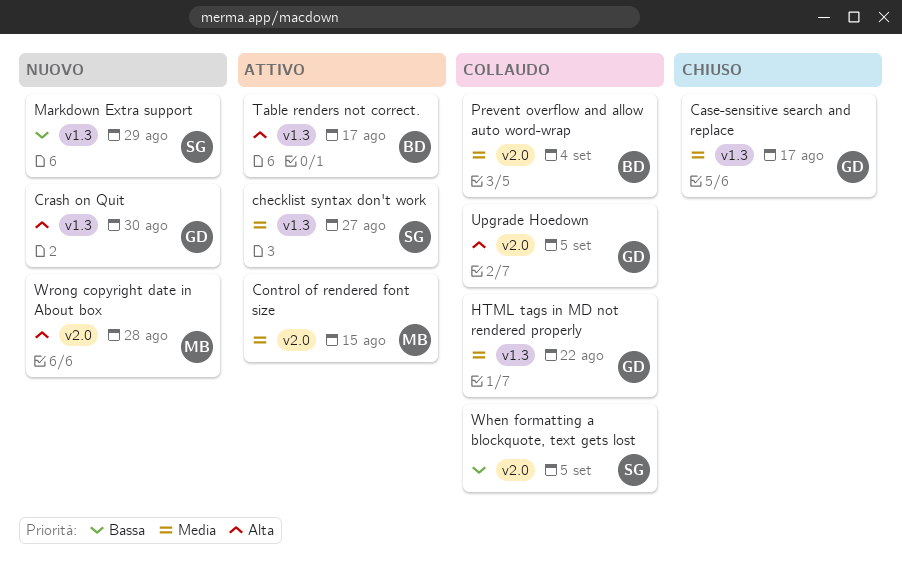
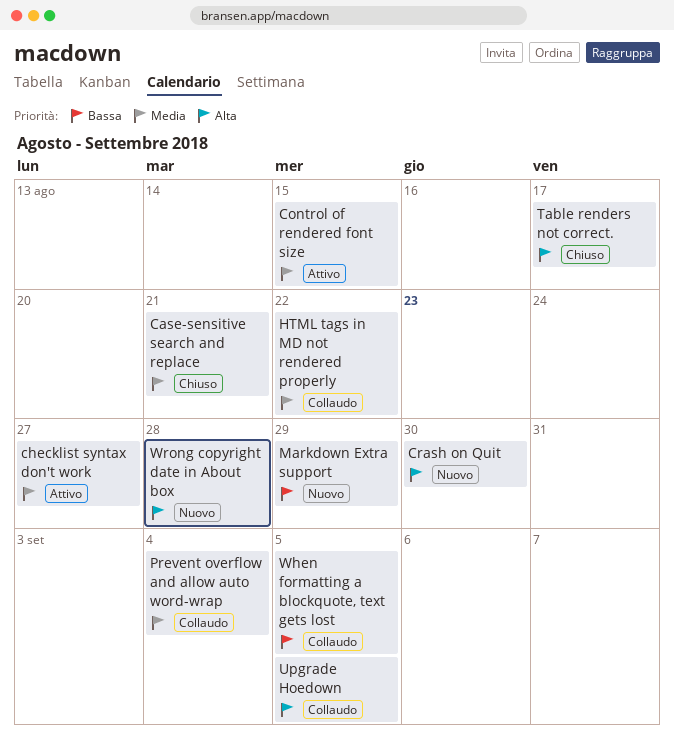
Case-sensitive search and replace, due: Aug 17 -> Aug 21
Table renders not correct., status: Attivo -> Chiuso

